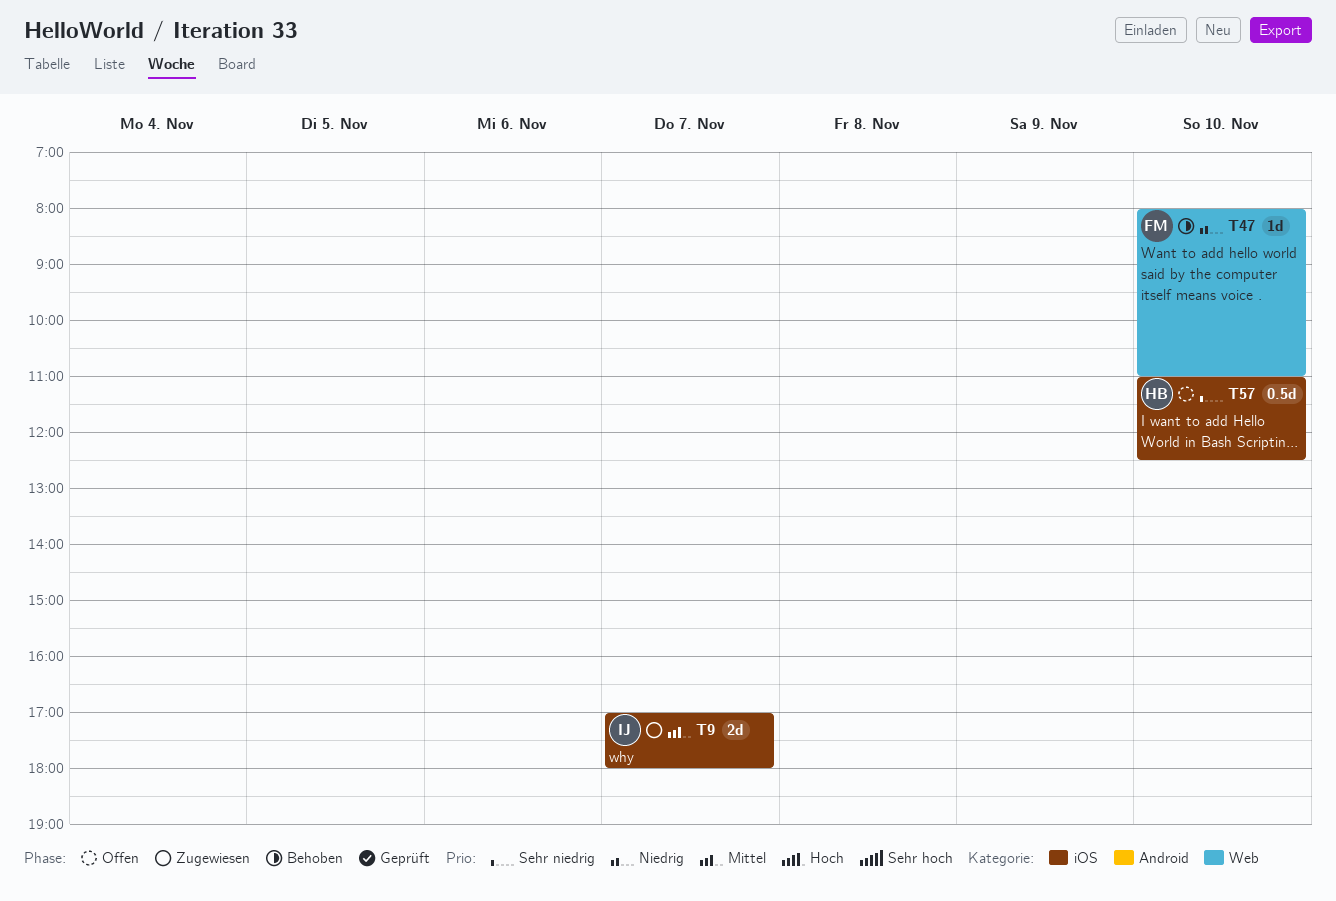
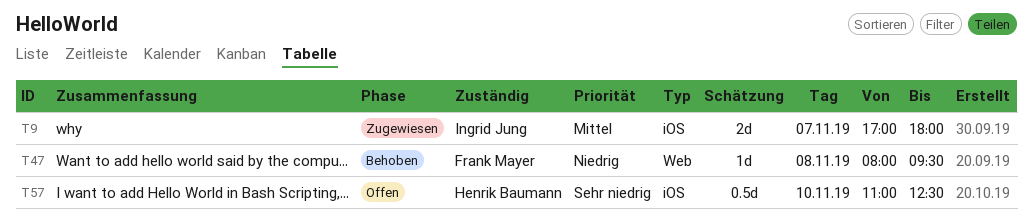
T47, day: Nov 10 -> Nov 8
T47, ends: 11:00 -> 09:30

